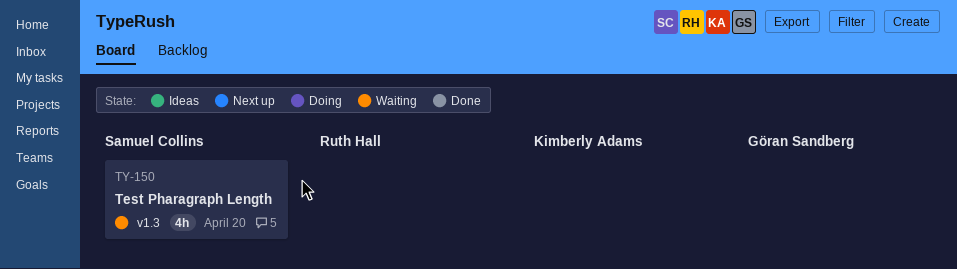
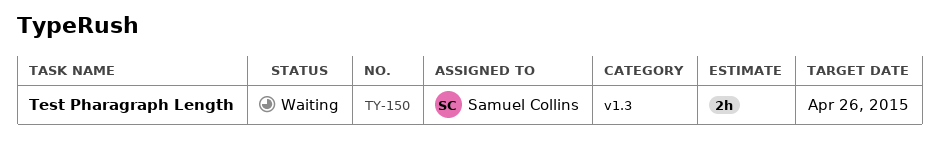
TY-150, estimate: 4h -> 2h
TY-150, due: Apr 20 -> Apr 26

